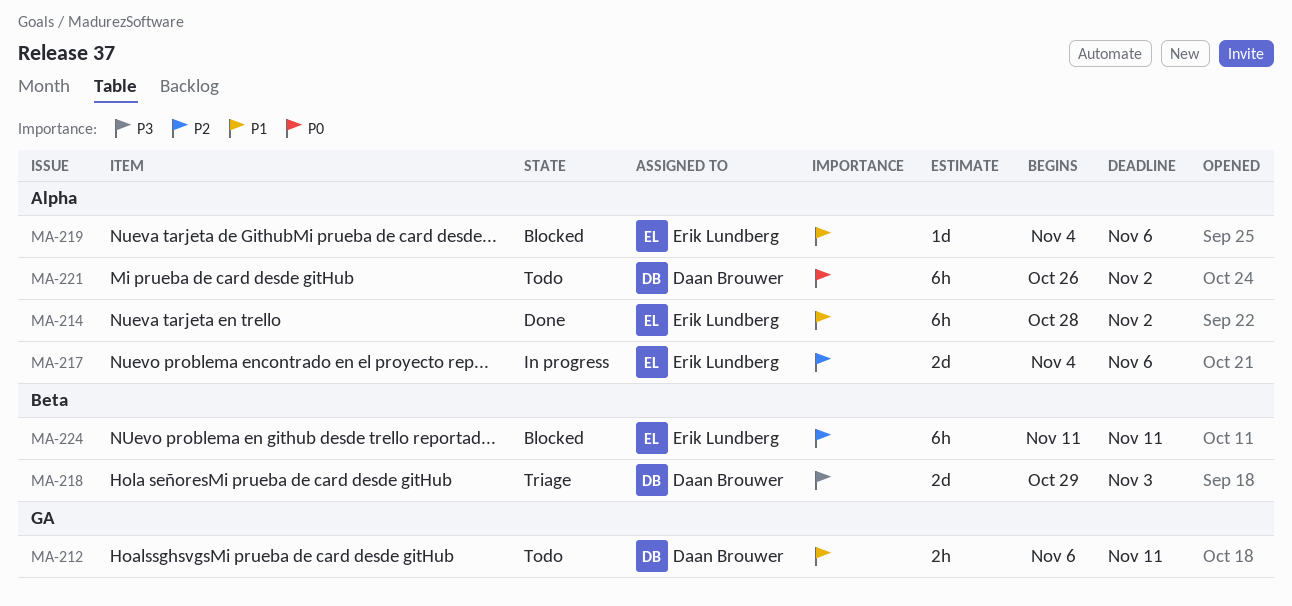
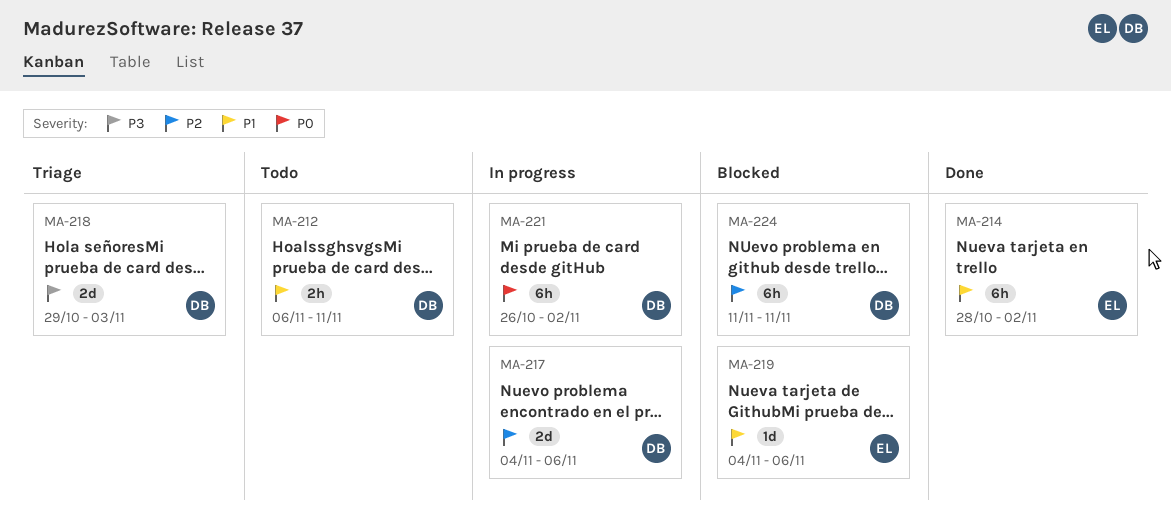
MA-217, owner: Erik Lundberg -> Daan Brouwer
MA-221, status: Todo -> In progress
MA-224, owner: Erik Lundberg -> Daan Brouwer

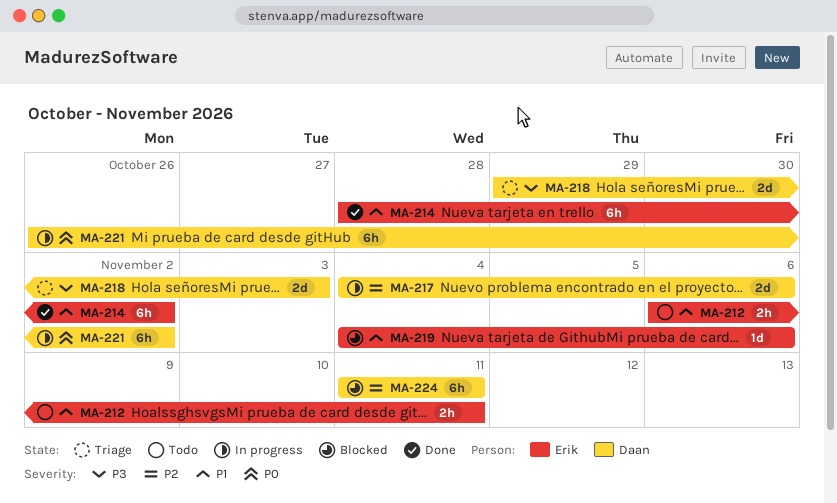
MA-212, owner: Daan -> Erik

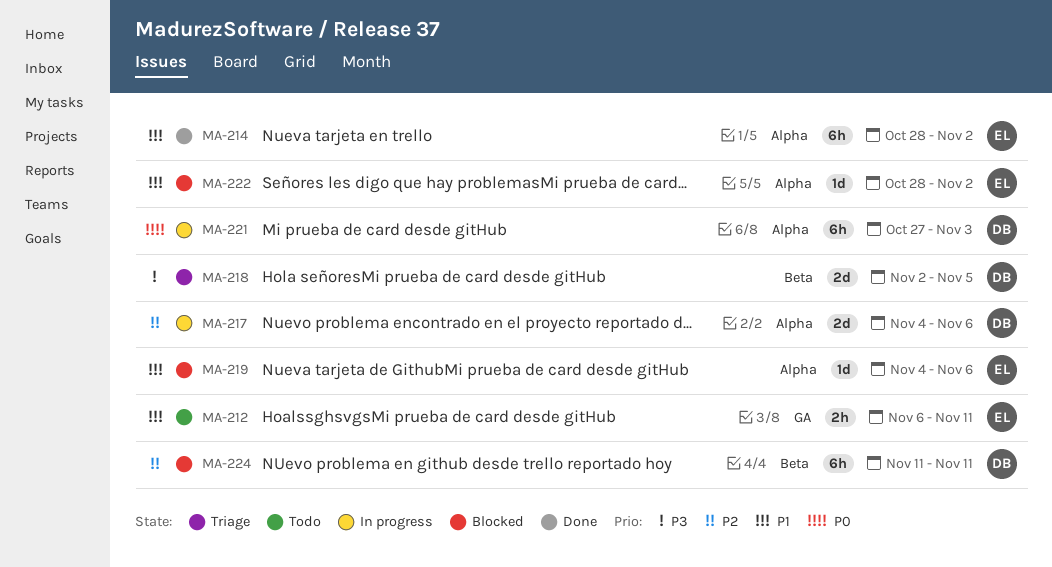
MA-218, start: Oct 29 -> Nov 2
MA-218, due: Nov 3 -> Nov 5
MA-221, start: Oct 26 -> Oct 27
MA-221, due: Nov 2 -> Nov 3
MA-222: none -> present

